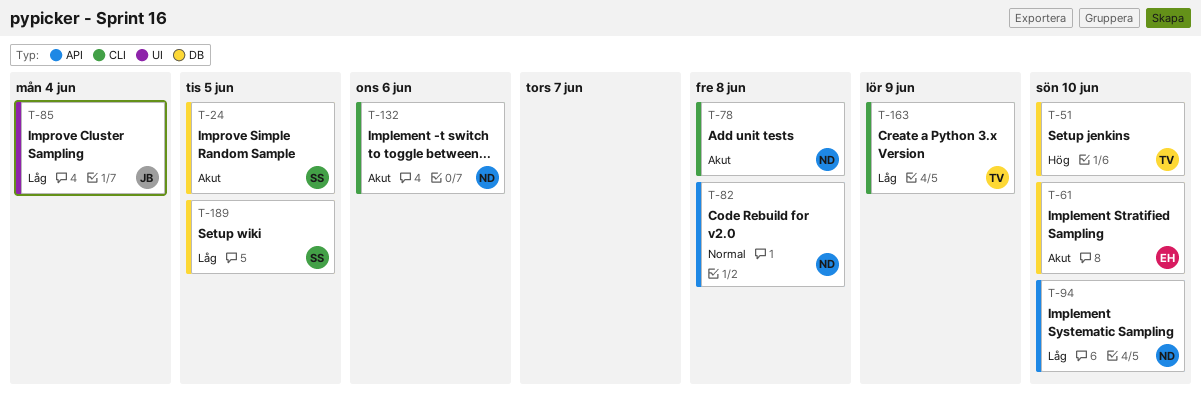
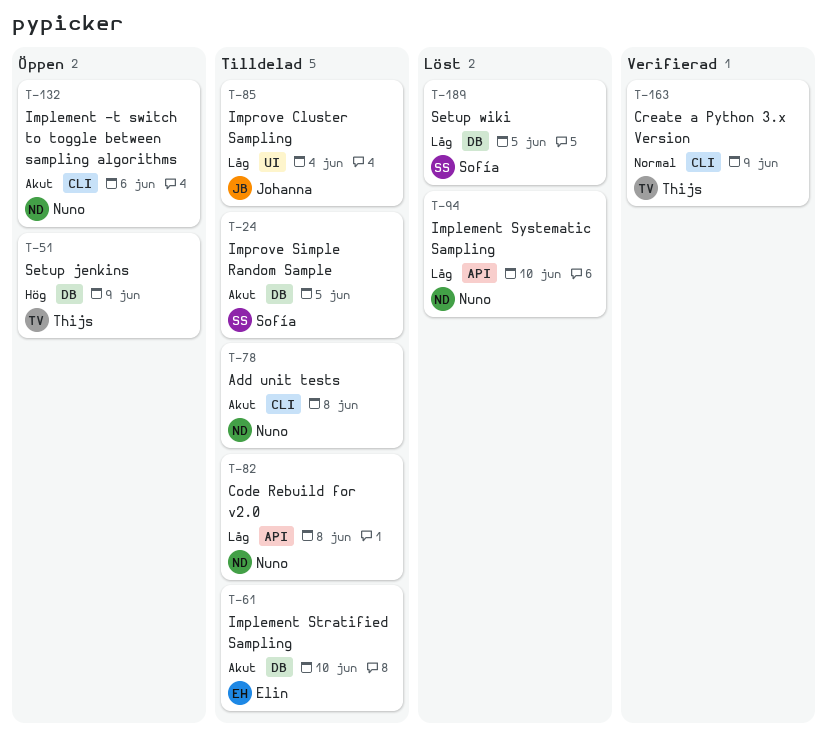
T-51, due: Jun 10 -> Jun 9
T-82, priority: Normal -> Låg
T-163, priority: Låg -> Normal

